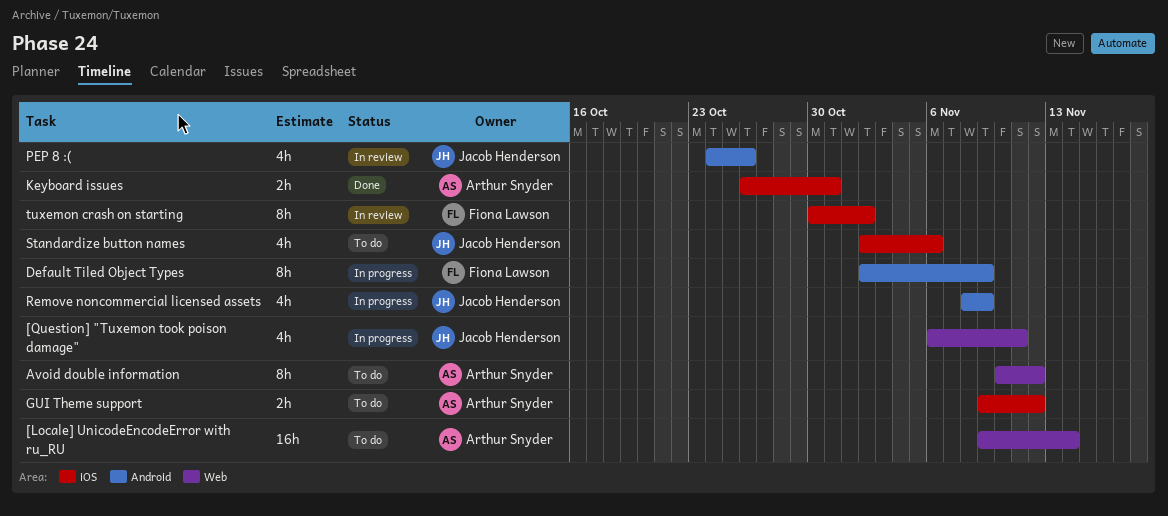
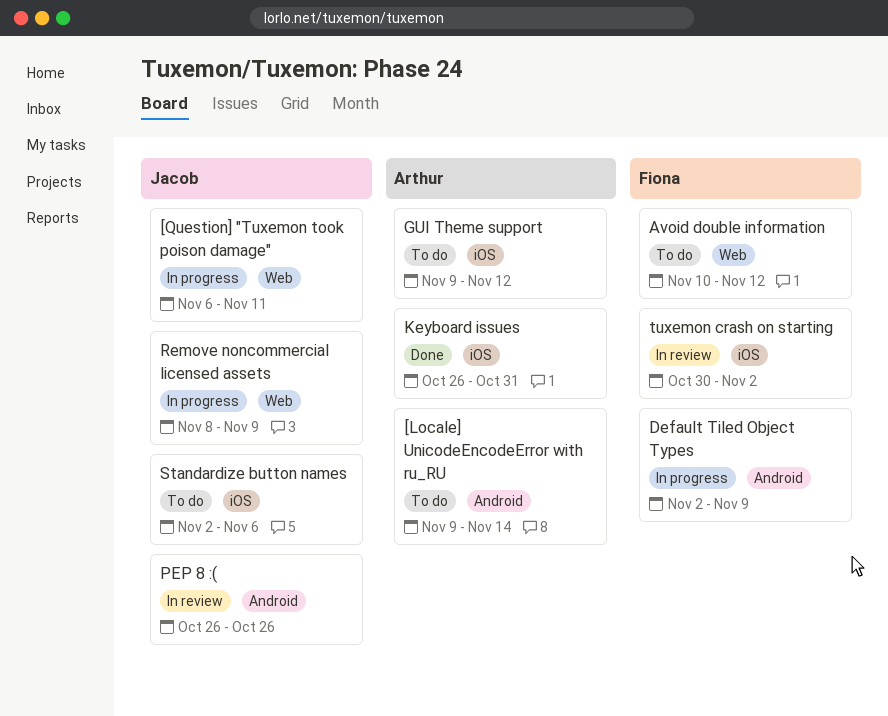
[Locale] UnicodeEncodeError with ru_RU, label: Web -> Android
Avoid double information, owner: Arthur Snyder -> Fiona Lawson
PEP 8 :(, start: Oct 24 -> Oct 26
Remove noncommercial licensed assets, label: Android -> Web

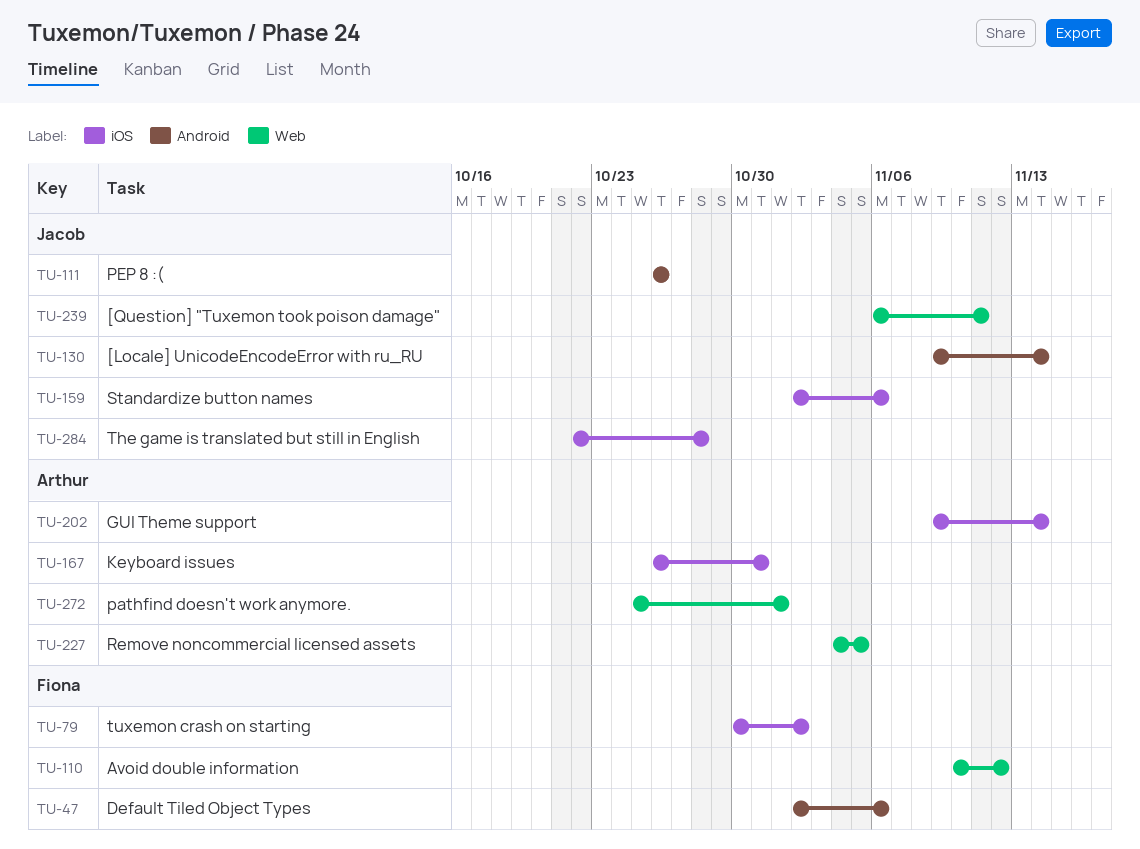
[Locale] UnicodeEncodeError with ru_RU, owner: Arthur -> Jacob
Default Tiled Object Types, due: Nov 9 -> Nov 6
GUI Theme support, due: Nov 12 -> Nov 14
pathfind doesn't work anymore.: none -> present
Remove noncommercial licensed assets, owner: Jacob -> Arthur
Remove noncommercial licensed assets, start: Nov 8 -> Nov 4
Remove noncommercial licensed assets, due: Nov 9 -> Nov 5
The game is translated but still in English: none -> present

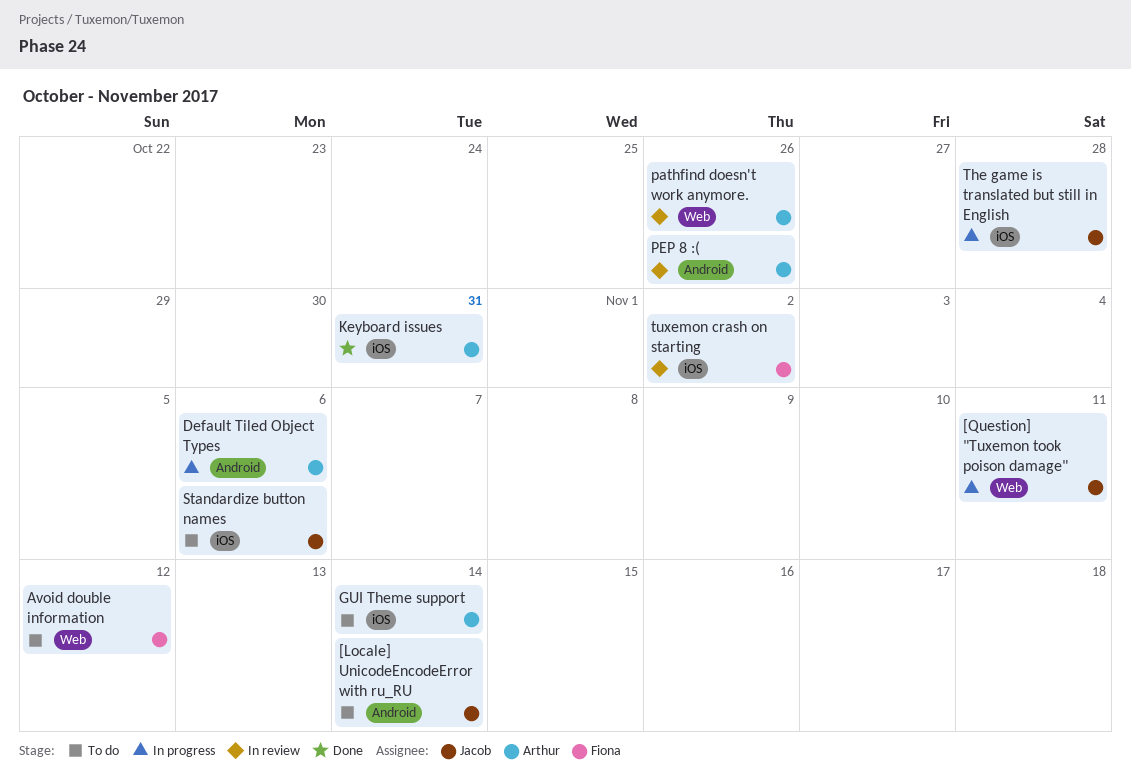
Default Tiled Object Types, owner: Fiona -> Arthur
pathfind doesn't work anymore., due: Nov 1 -> Oct 26
PEP 8 :(, owner: Jacob -> Arthur
Remove noncommercial licensed assets: present -> none

